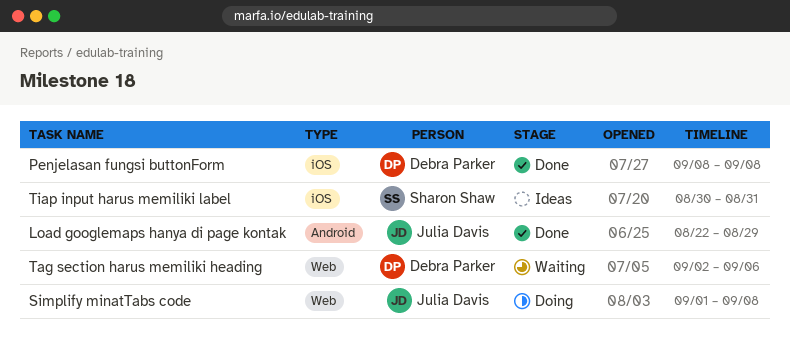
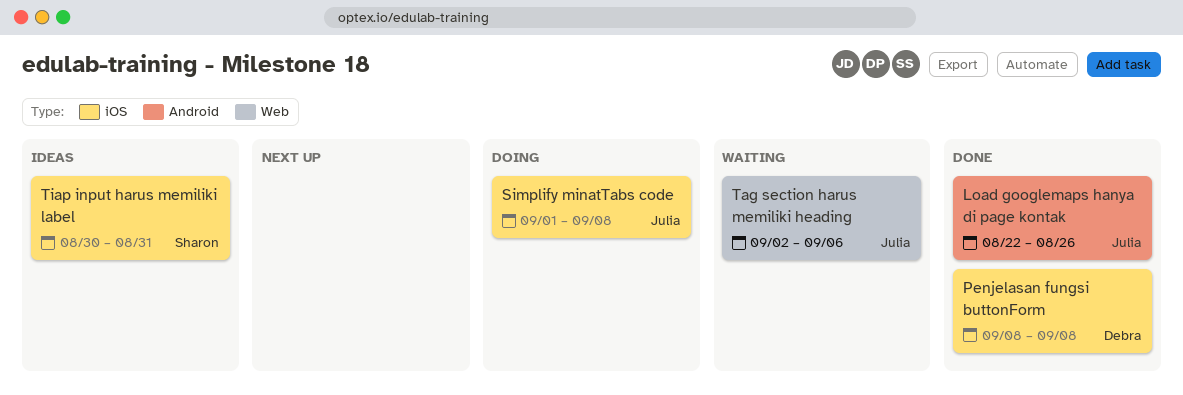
Load googlemaps hanya di page kontak, due: Aug 29 -> Aug 26
Simplify minatTabs code, label: Web -> iOS
Tag section harus memiliki heading, owner: Debra Parker -> Julia Davis

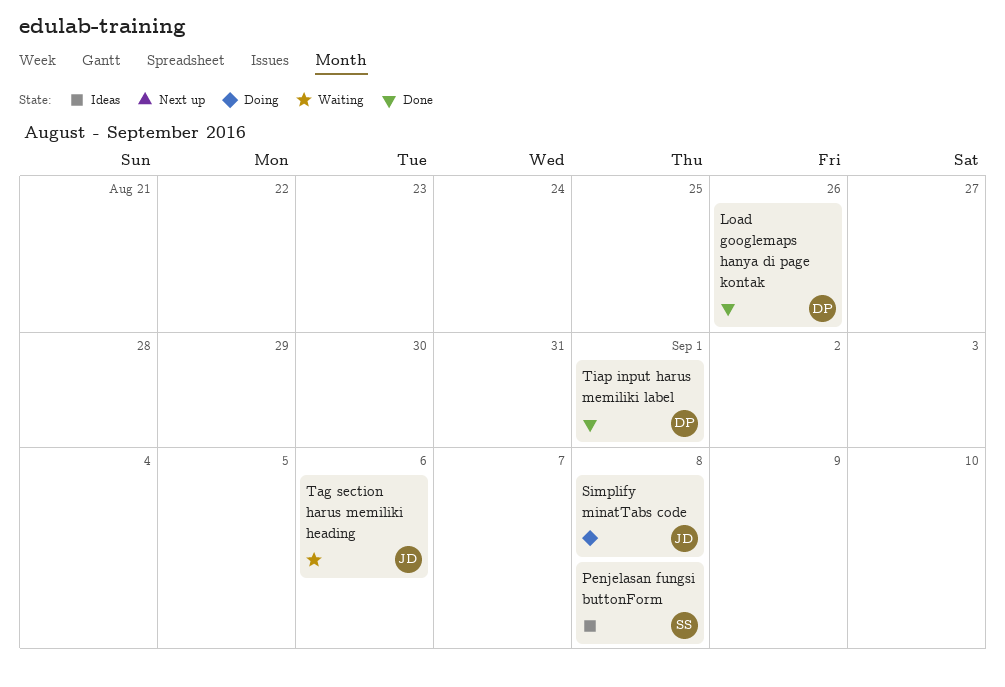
Load googlemaps hanya di page kontak, owner: Julia -> Debra
Penjelasan fungsi buttonForm, status: Done -> Ideas
Penjelasan fungsi buttonForm, owner: Debra -> Sharon
Tiap input harus memiliki label, status: Ideas -> Done
Tiap input harus memiliki label, owner: Sharon -> Debra
Tiap input harus memiliki label, due: Aug 31 -> Sep 1

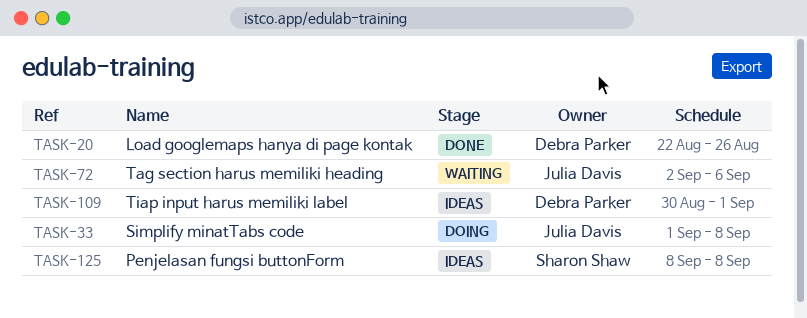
Tiap input harus memiliki label, status: Done -> Ideas

